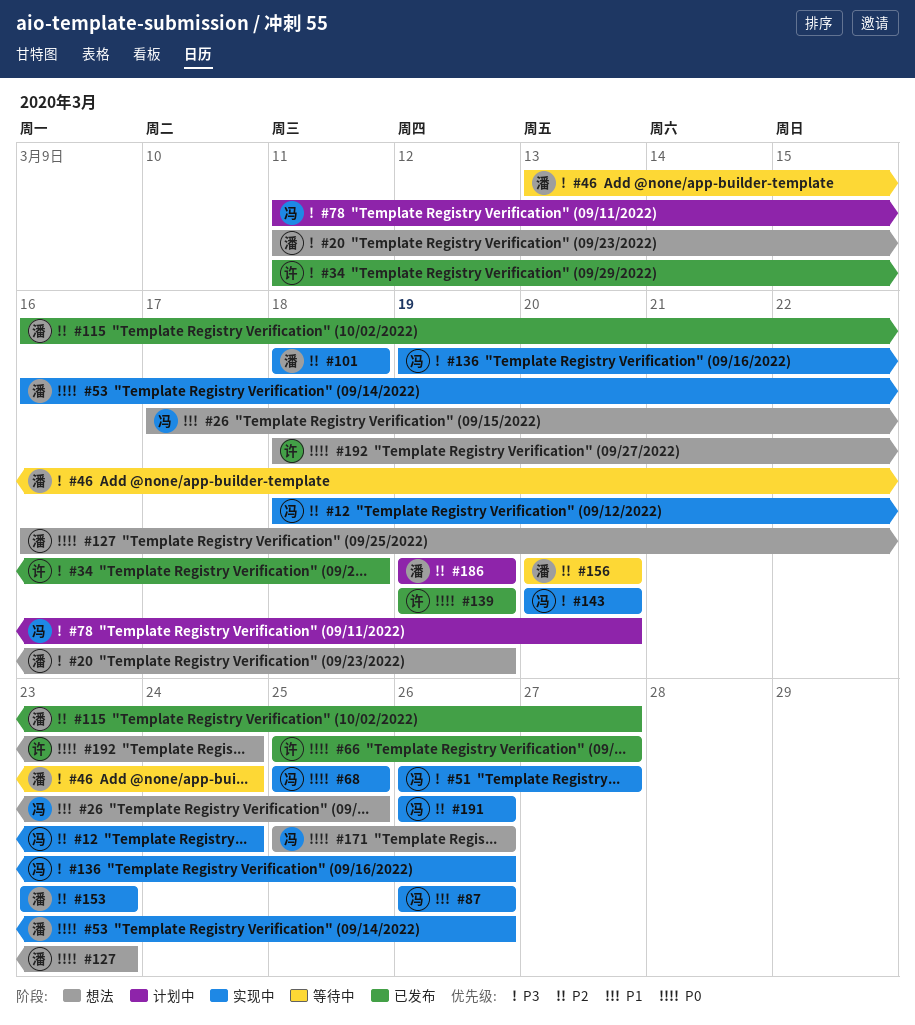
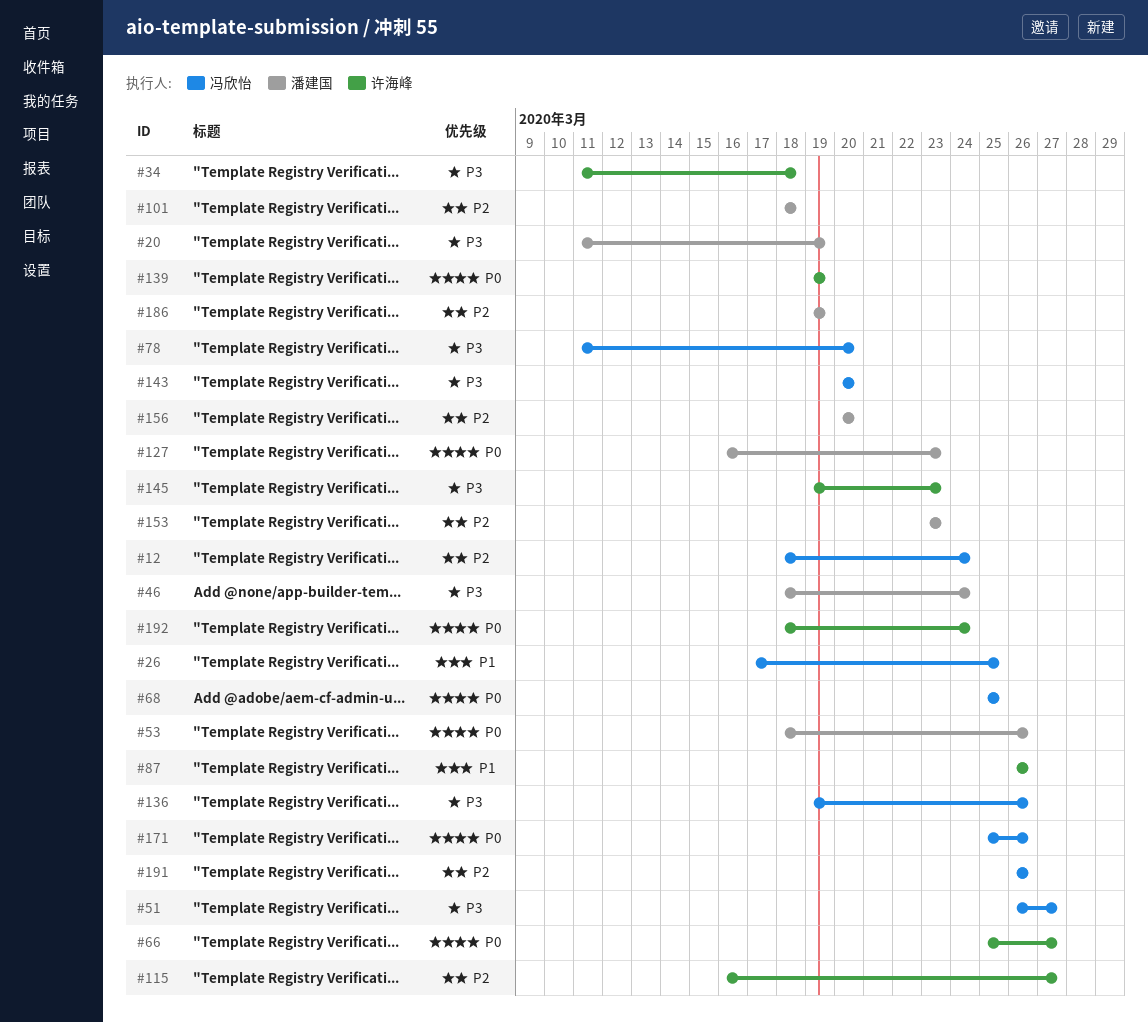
#46, start: Mar 13 -> Mar 18
#53, start: Mar 16 -> Mar 18
#87, owner: 冯欣怡 -> 许海峰
#115, owner: 潘建国 -> 许海峰
#145: none -> present

